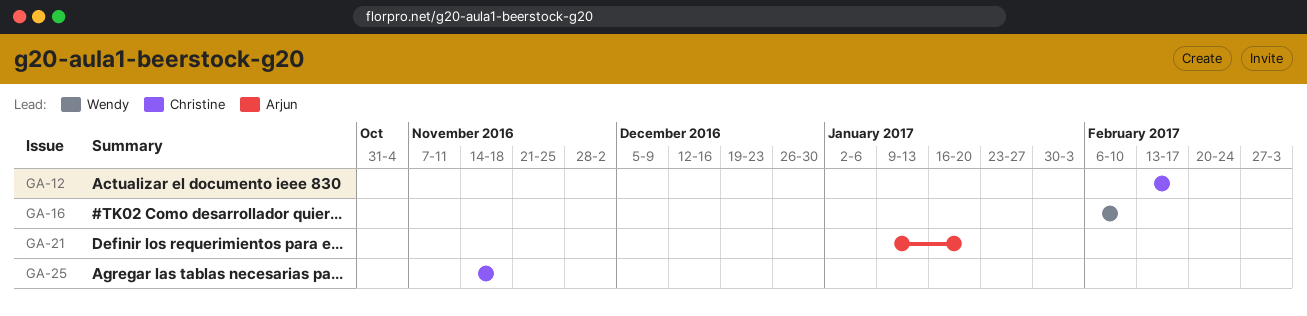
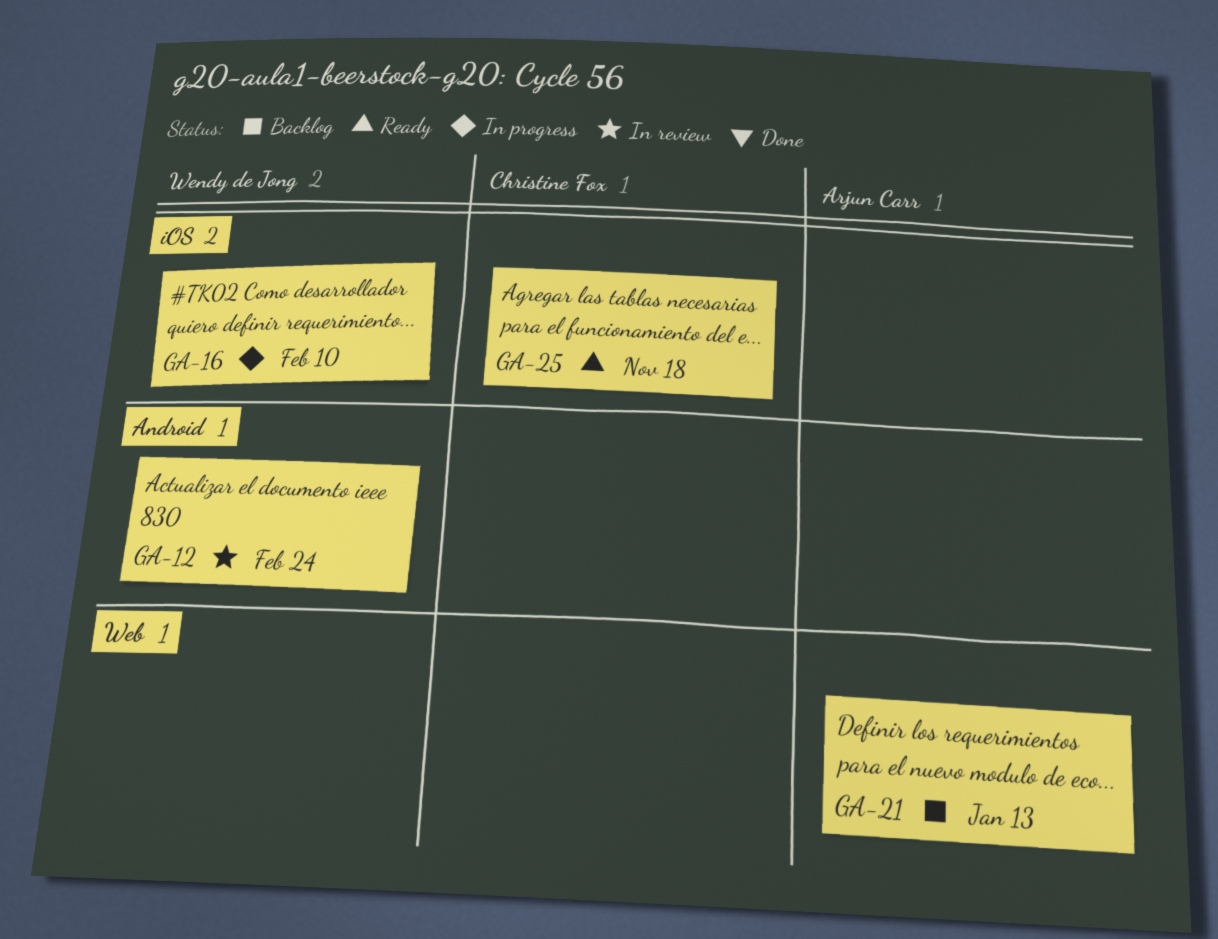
GA-12, owner: Christine Fox -> Wendy de Jong
GA-12, due: Feb 17 -> Feb 24
GA-21, due: Jan 20 -> Jan 13

